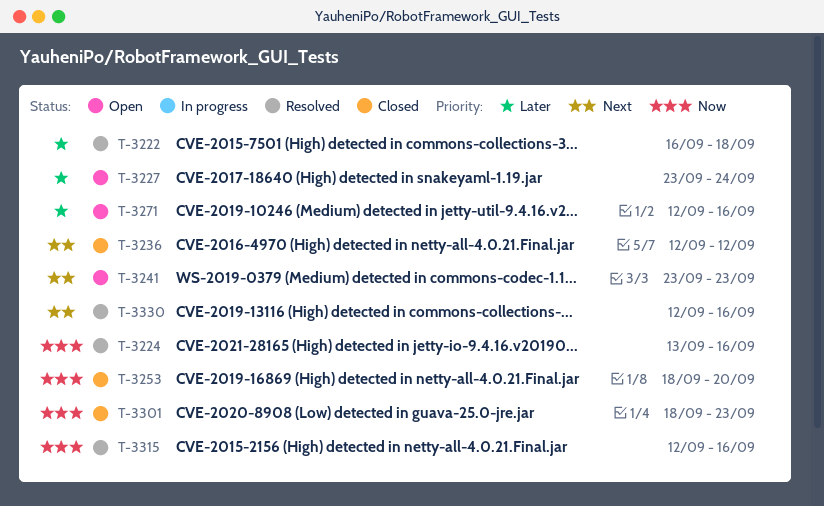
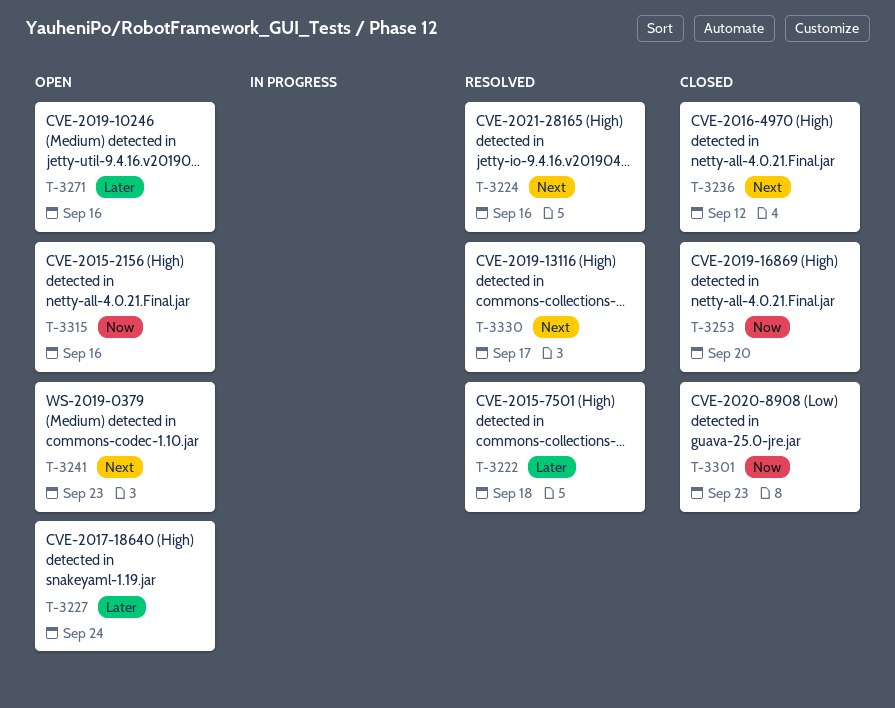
T-3224, priority: Now -> Next
T-3315, status: Resolved -> Open
T-3330, due: Sep 16 -> Sep 17

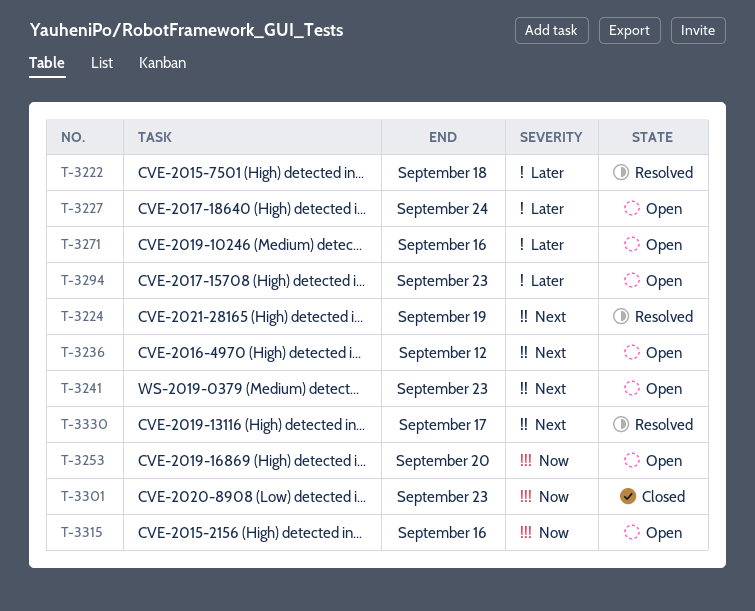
T-3224, due: Sep 16 -> Sep 19
T-3236, status: Closed -> Open
T-3253, status: Closed -> Open
T-3294: none -> present

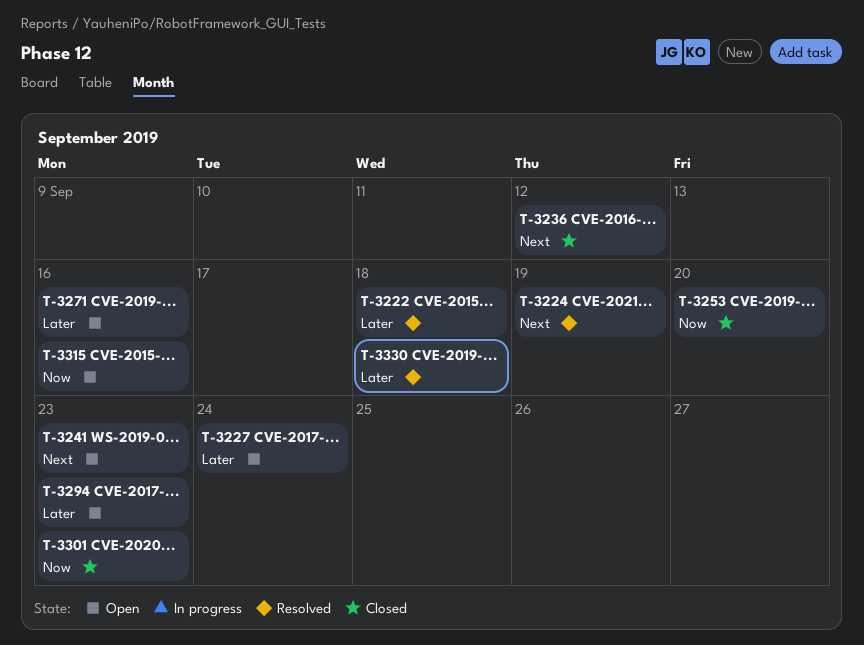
T-3236, status: Open -> Closed
T-3253, status: Open -> Closed
T-3330, priority: Next -> Later
T-3330, due: Sep 17 -> Sep 18

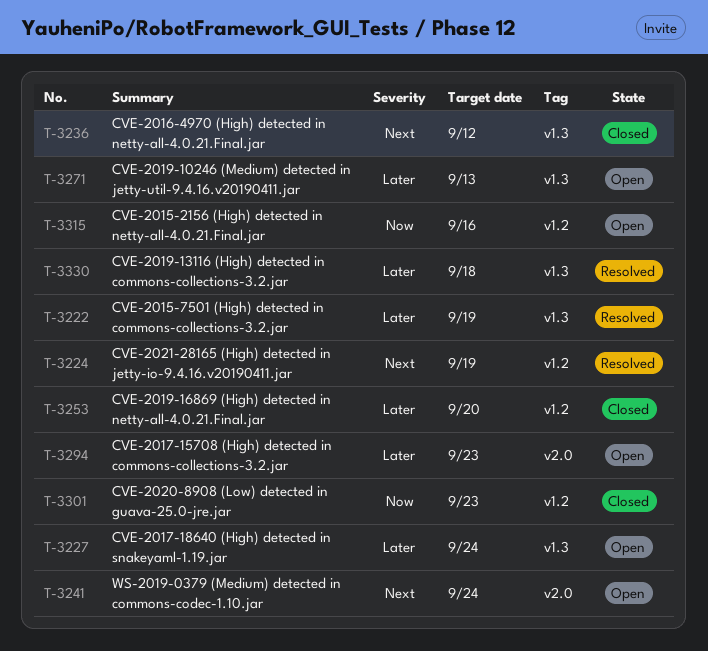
T-3222, due: Sep 18 -> Sep 19
T-3241, due: Sep 23 -> Sep 24
T-3253, priority: Now -> Later
T-3271, due: Sep 16 -> Sep 13

